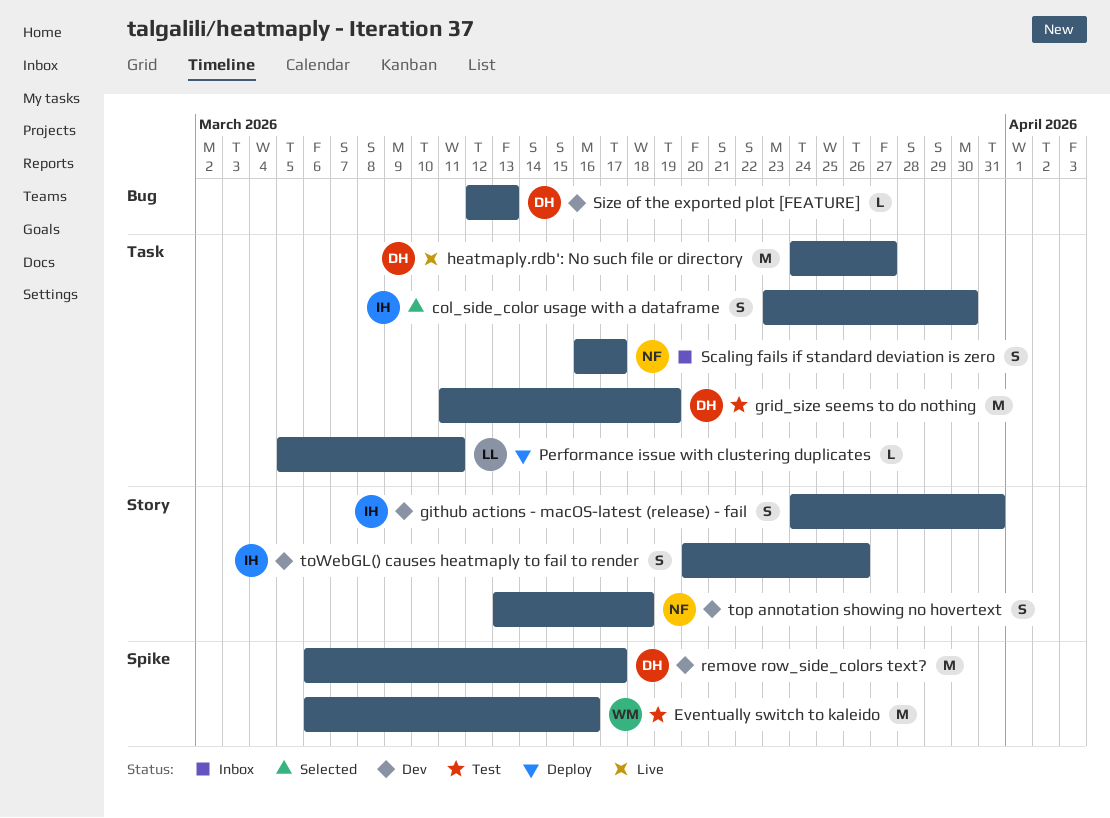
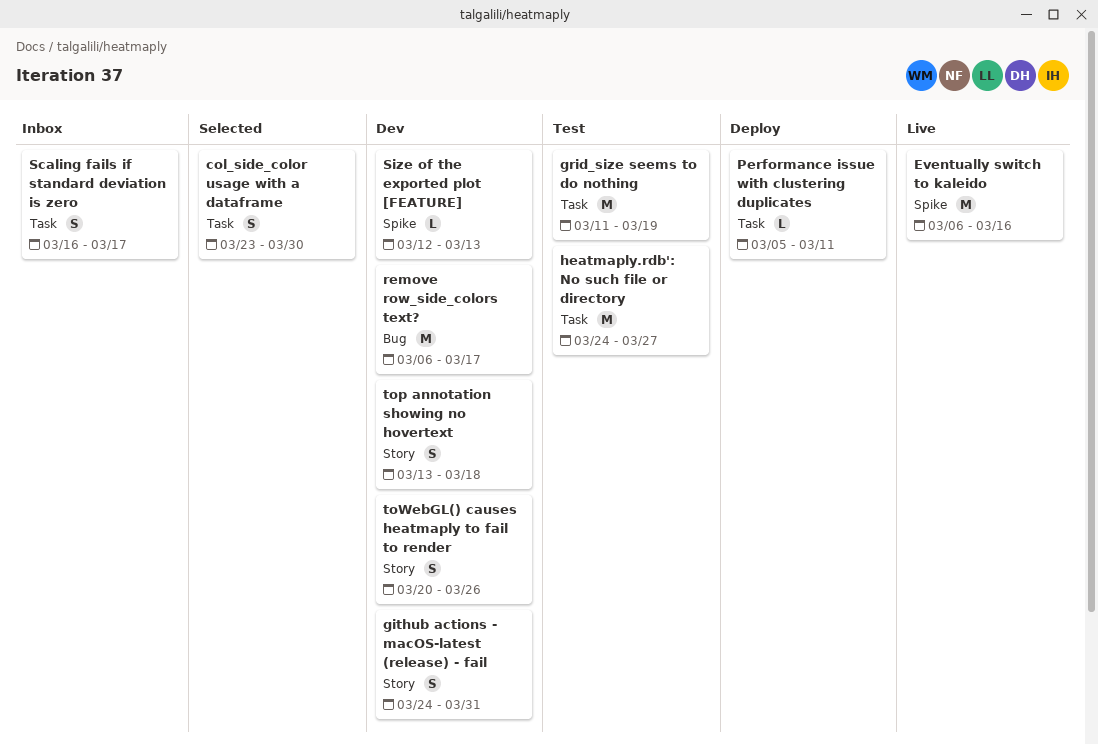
Eventually switch to kaleido, status: Test -> Live
heatmaply.rdb': No such file or directory, status: Live -> Test
remove row_side_colors text?, label: Spike -> Bug
Size of the exported plot [FEATURE], label: Bug -> Spike

